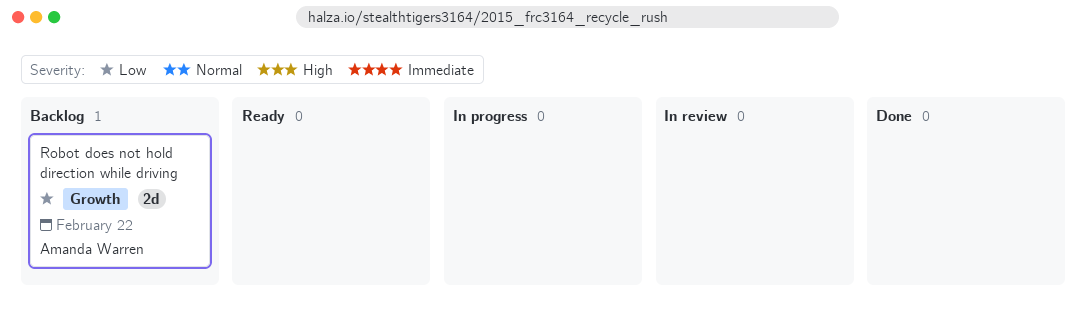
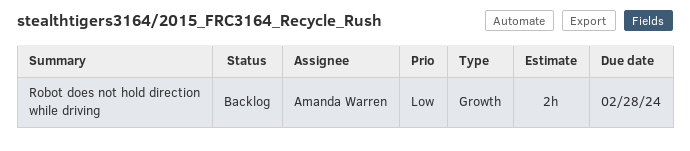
Robot does not hold direction while driving, estimate: 2d -> 2h
Robot does not hold direction while driving, due: Feb 22 -> Feb 28

